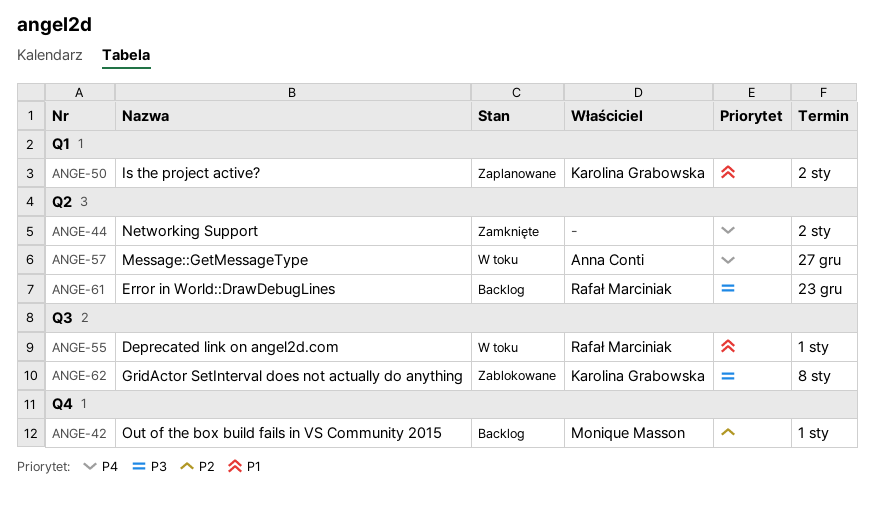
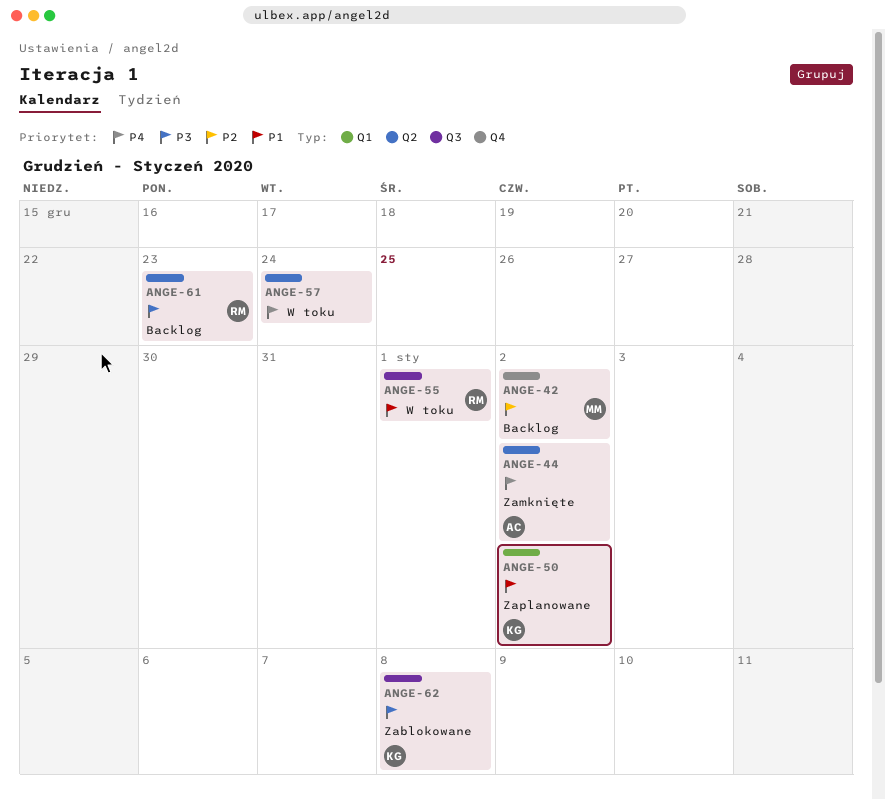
ANGE-42, due: Jan 1 -> Jan 2
ANGE-44, owner: none -> Anna Conti
ANGE-57, owner: Anna Conti -> none
ANGE-57, due: Dec 27 -> Dec 24

